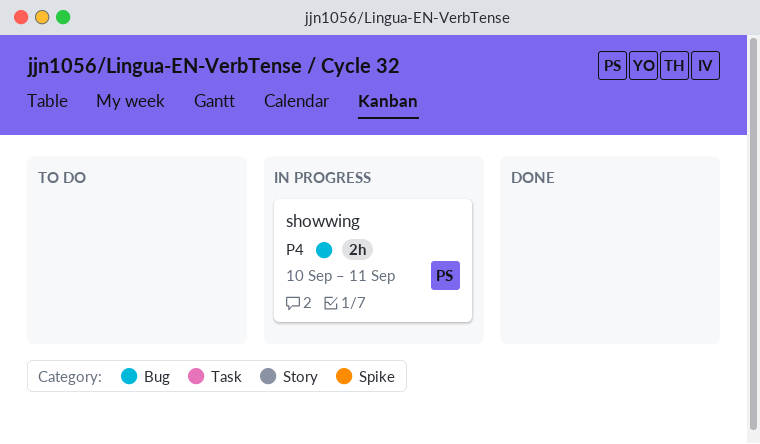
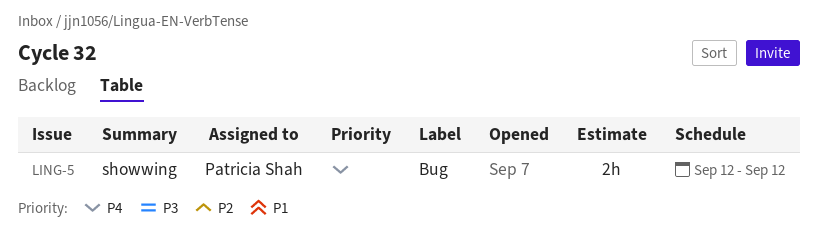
showwing, start: Sep 10 -> Sep 12
showwing, due: Sep 11 -> Sep 12

